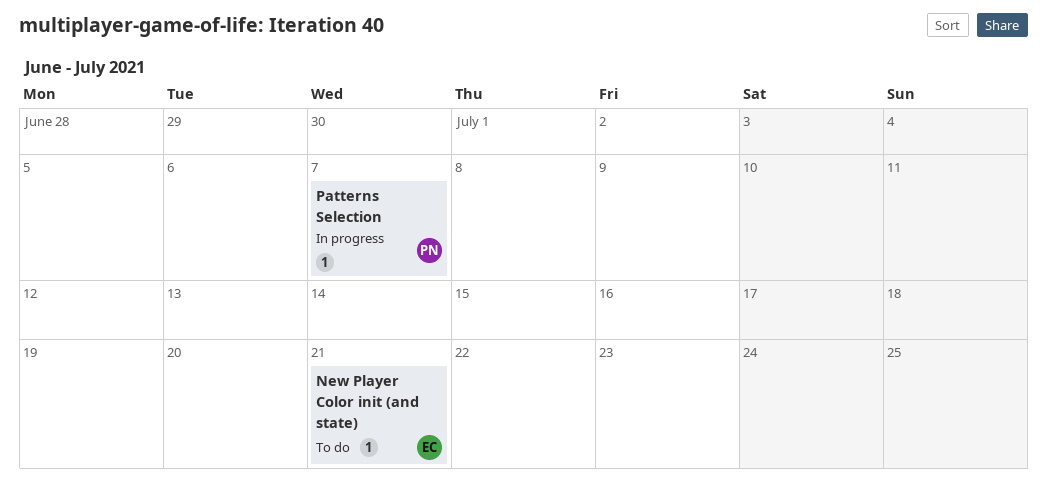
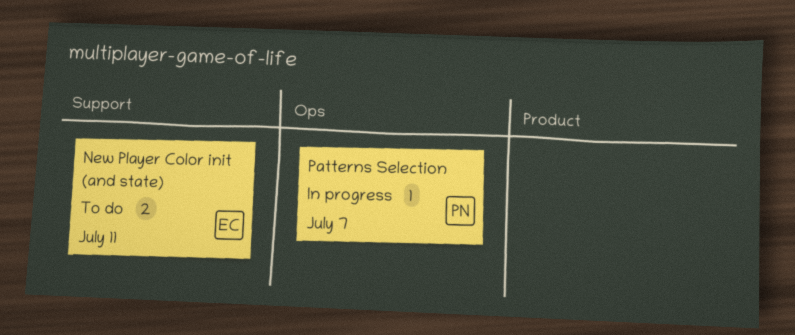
New Player Color init (and state), estimate: 1 -> 2
New Player Color init (and state), due: Jul 21 -> Jul 11

